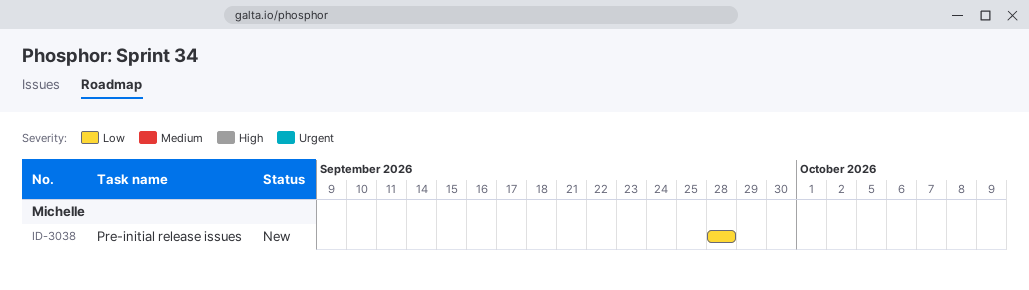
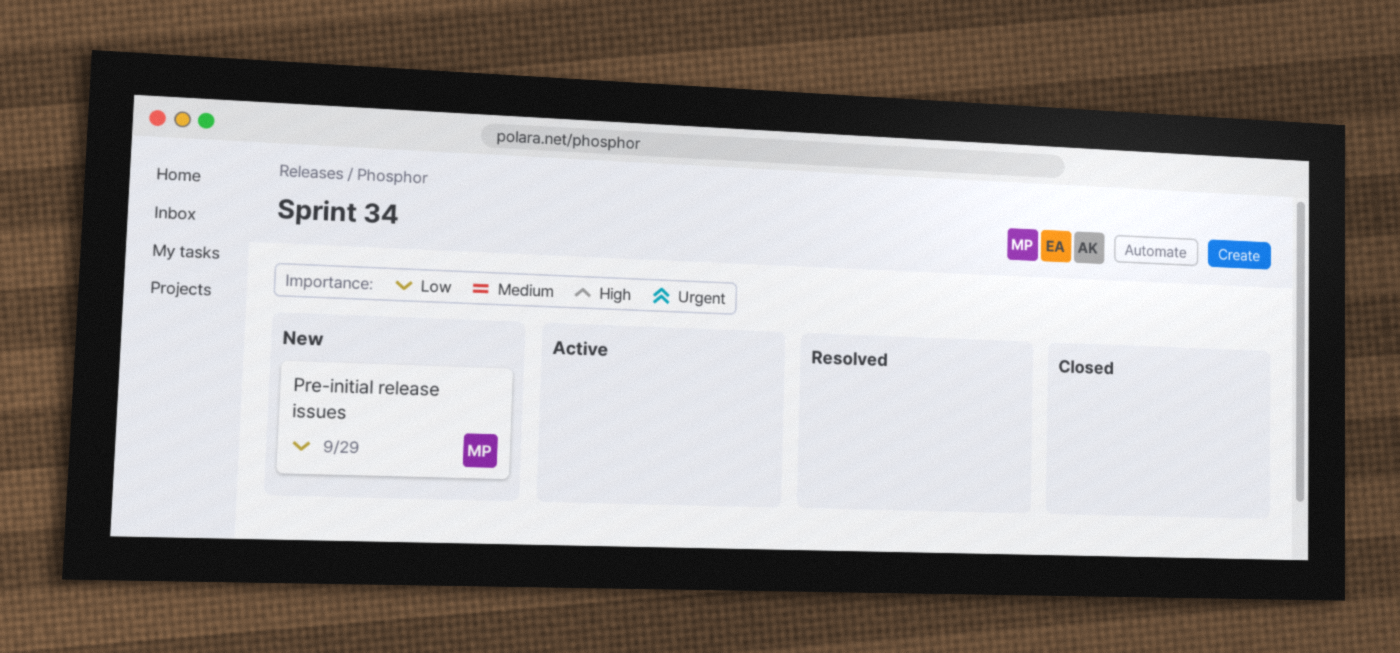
Pre-initial release issues, due: Sep 28 -> Sep 29

